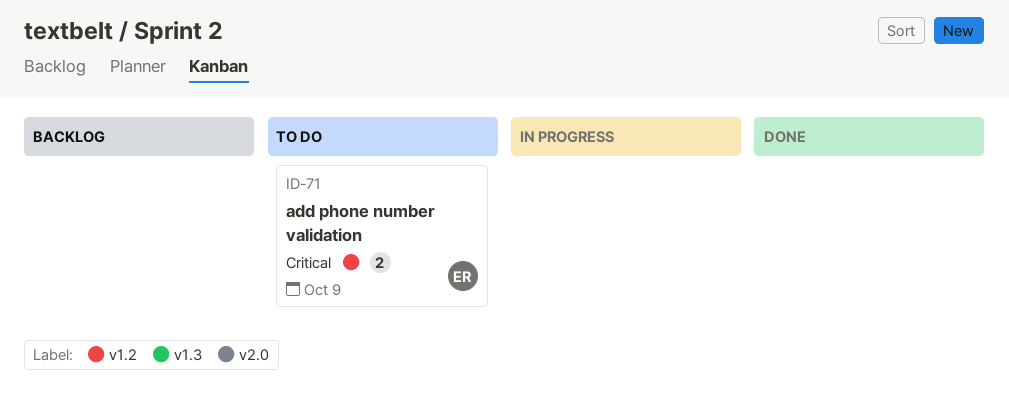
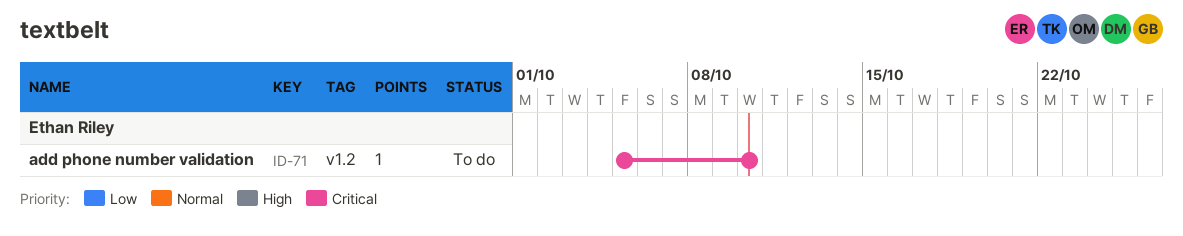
ID-71, estimate: 2 -> 1
ID-71, due: Oct 9 -> Oct 10

